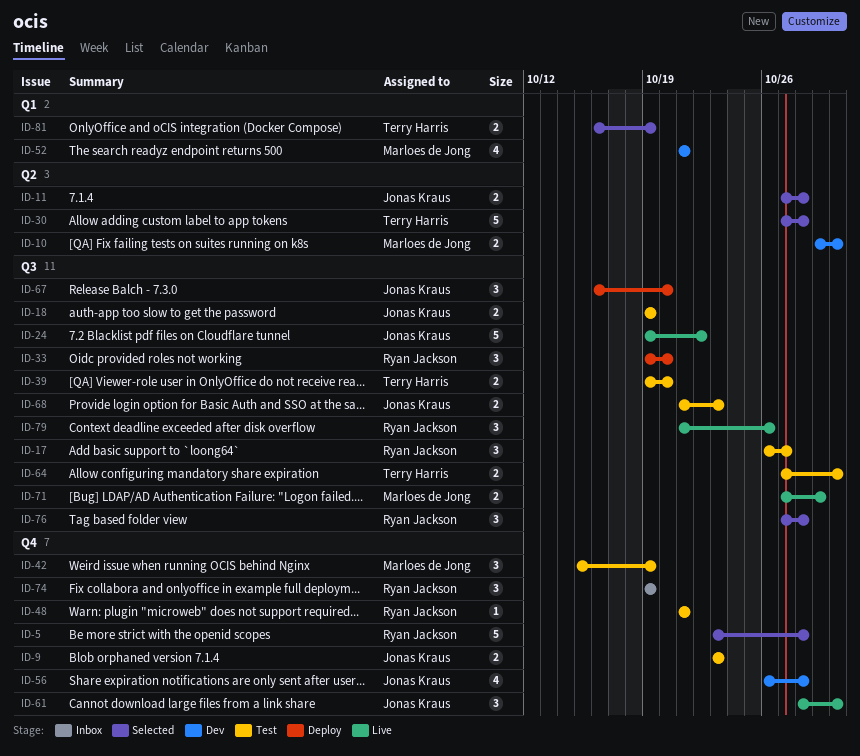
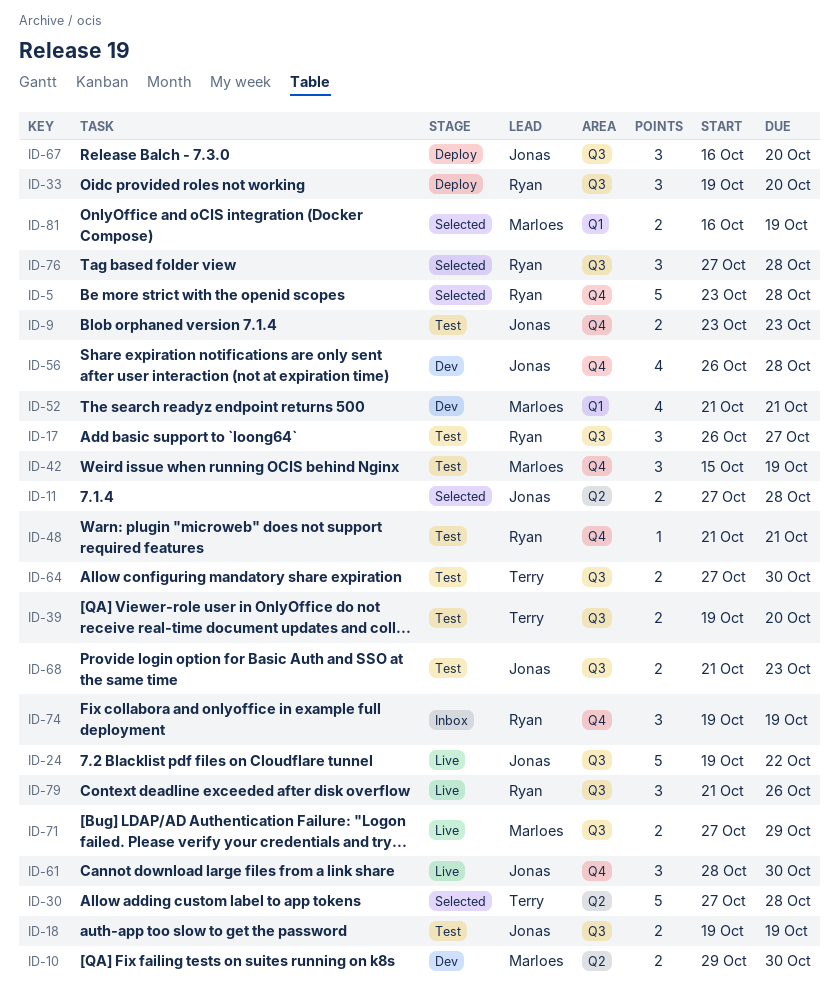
ID-81, owner: Terry Harris -> Marloes de Jong

